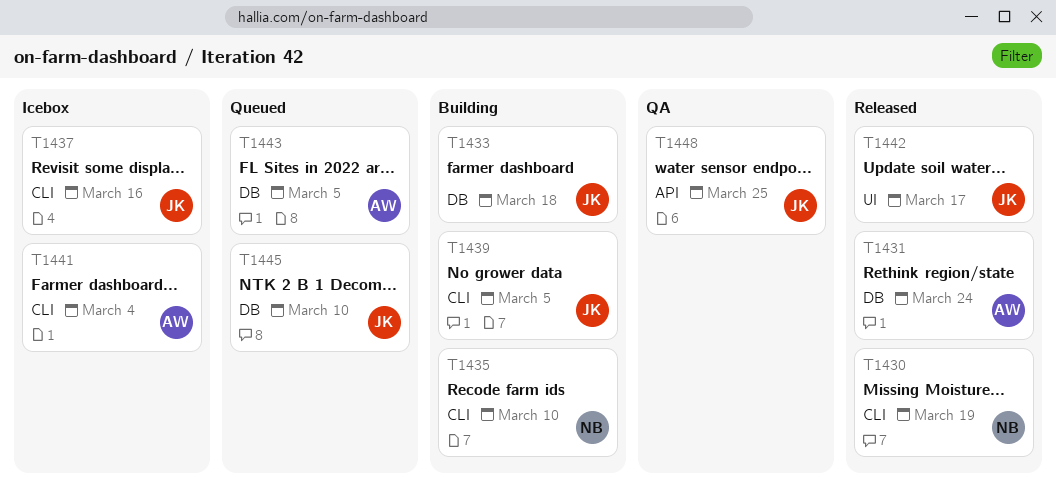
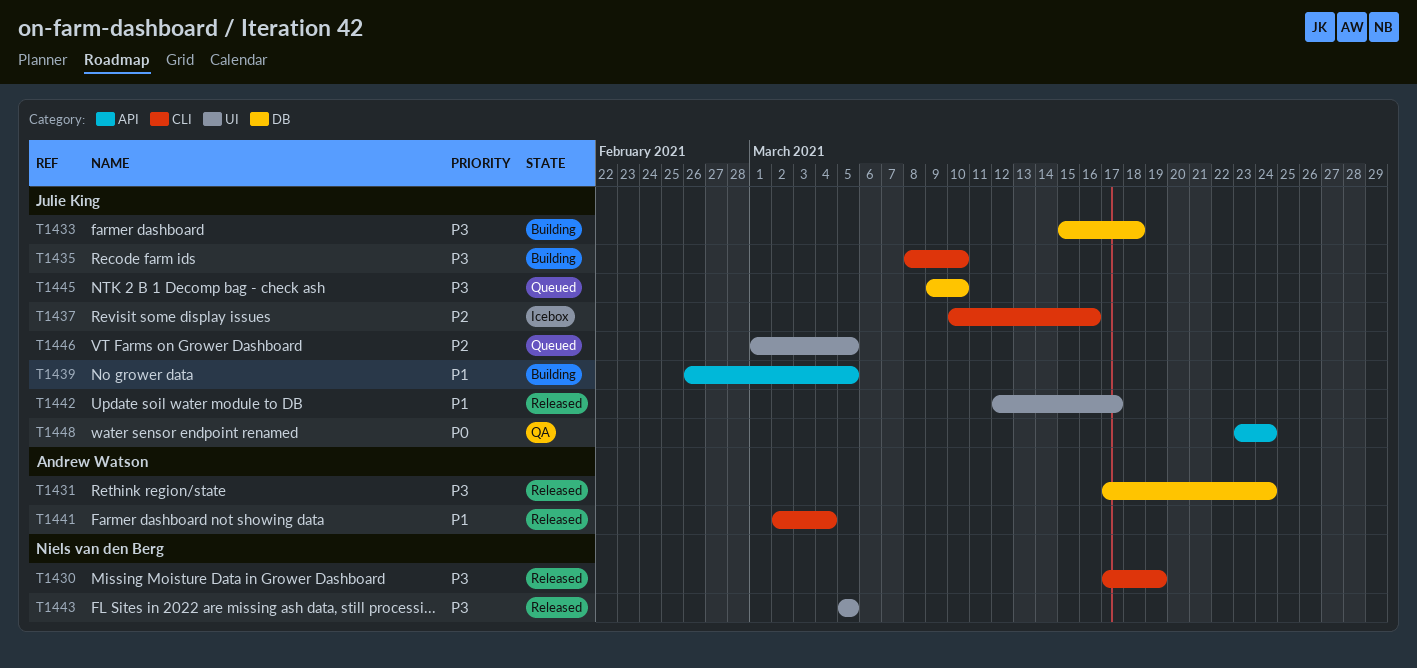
T1435, owner: Niels van den Berg -> Julie King
T1439, label: CLI -> API
T1441, status: Icebox -> Released
T1443, status: Queued -> Released
T1443, owner: Andrew Watson -> Niels van den Berg
T1443, label: DB -> UI
T1446: none -> present
T1448, due: Mar 25 -> Mar 24

